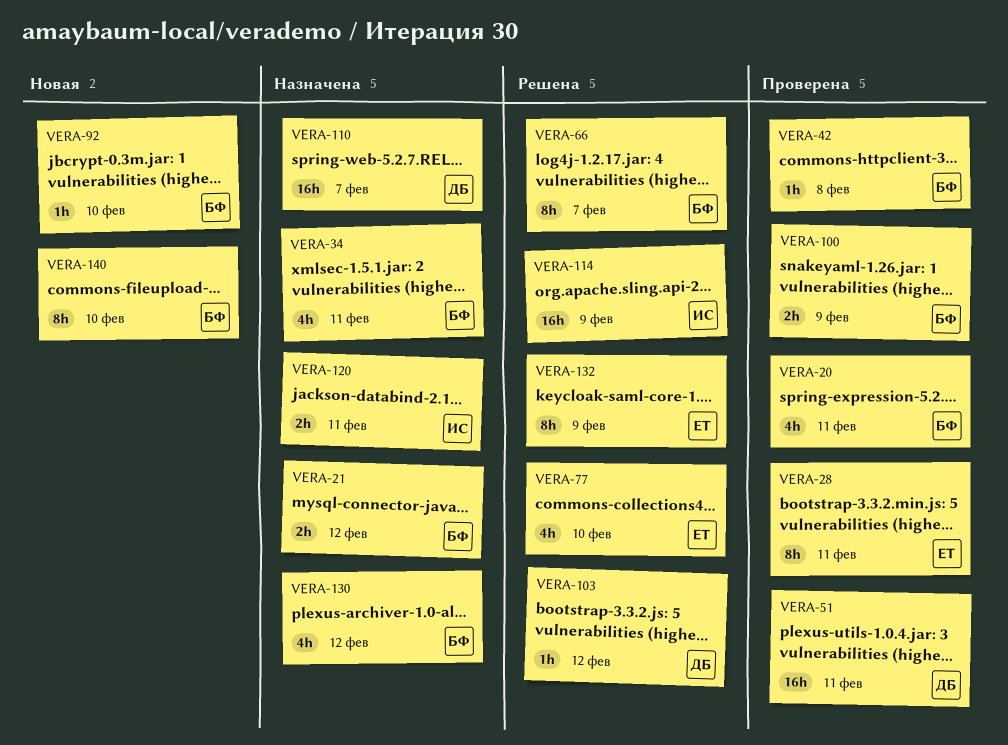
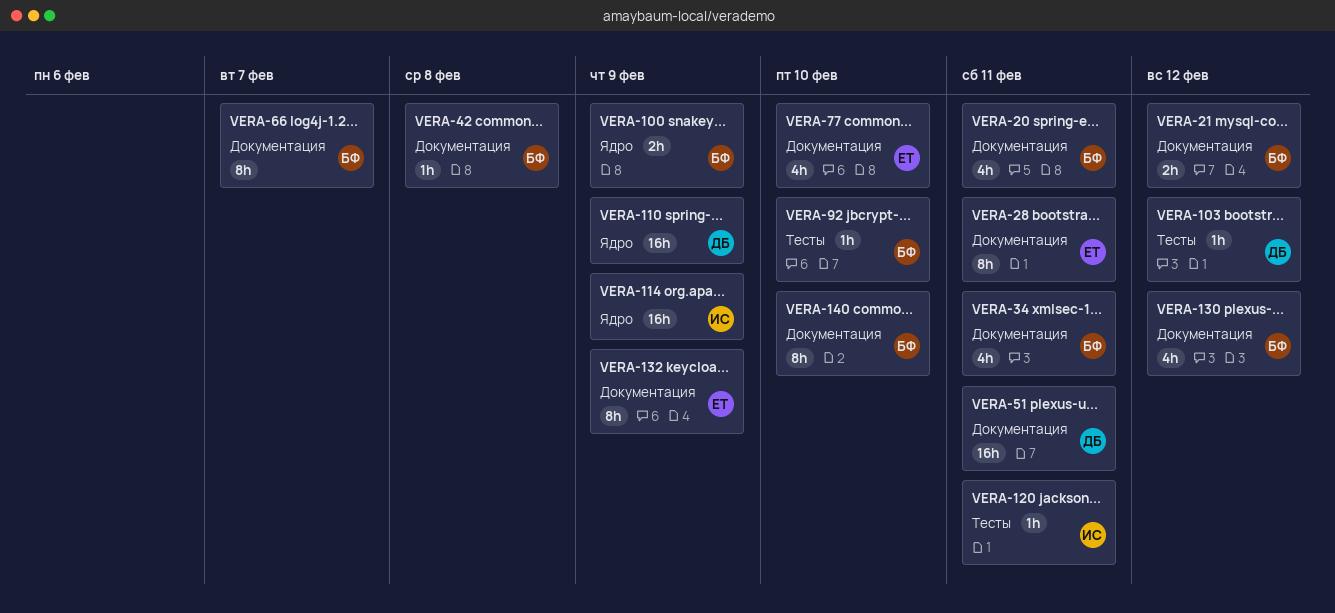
VERA-110, due: Feb 7 -> Feb 9
VERA-120, estimate: 2h -> 1h

